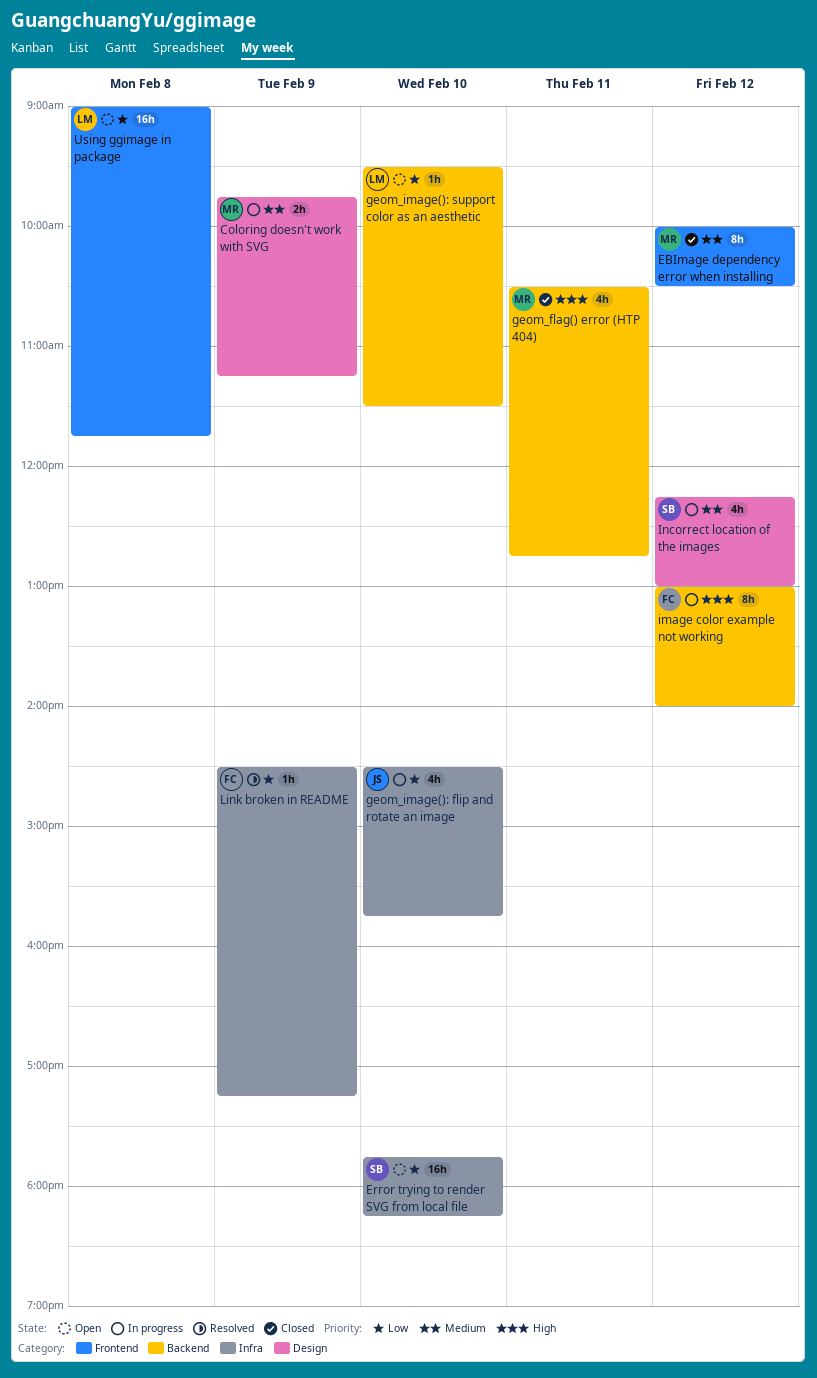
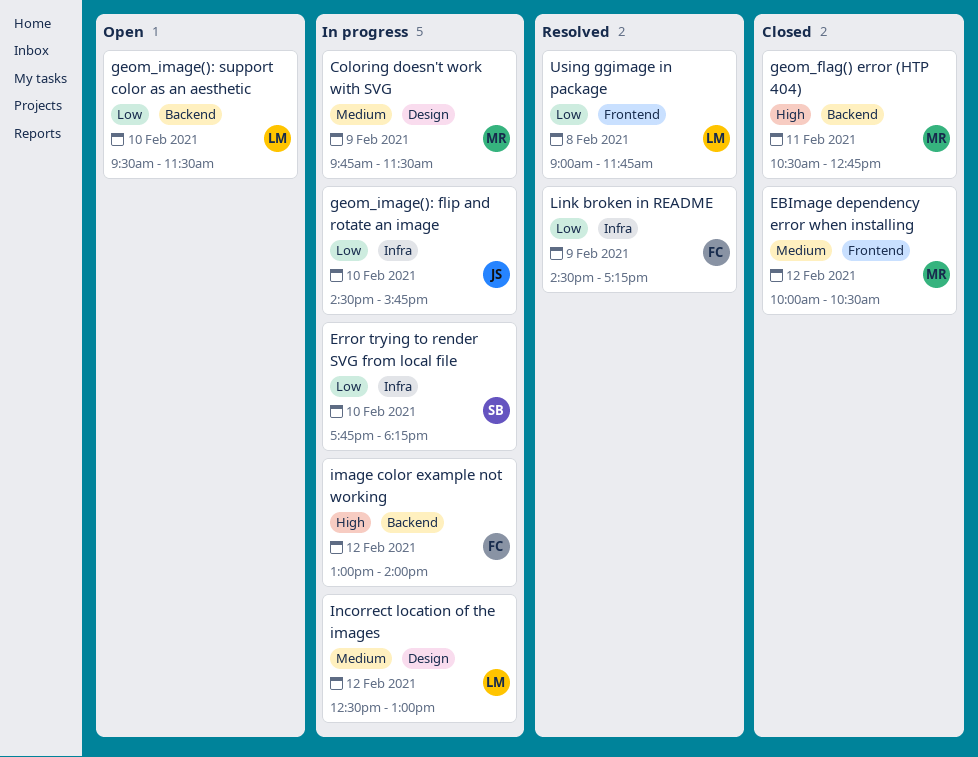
Coloring doesn't work with SVG, ends: 11:15 -> 11:30
Error trying to render SVG from local file, status: Open -> In progress
Incorrect location of the images, owner: SB -> LM
Incorrect location of the images, begins: 12:15 -> 12:30
Using ggimage in package, status: Open -> Resolved

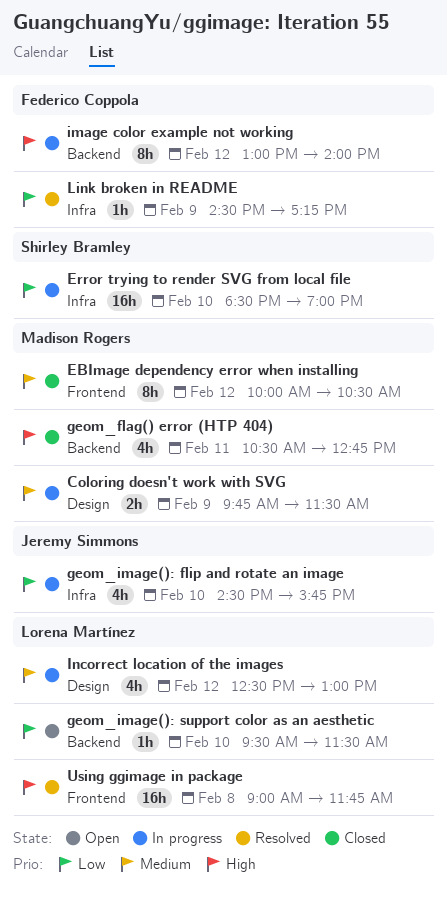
Error trying to render SVG from local file, begins: 17:45 -> 18:30
Error trying to render SVG from local file, ends: 18:15 -> 19:00
Using ggimage in package, priority: Low -> High

